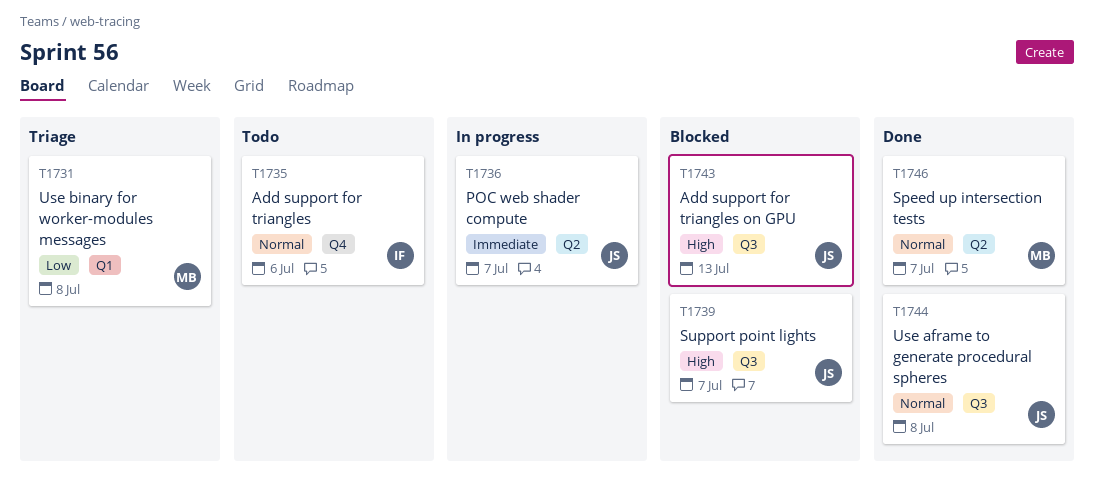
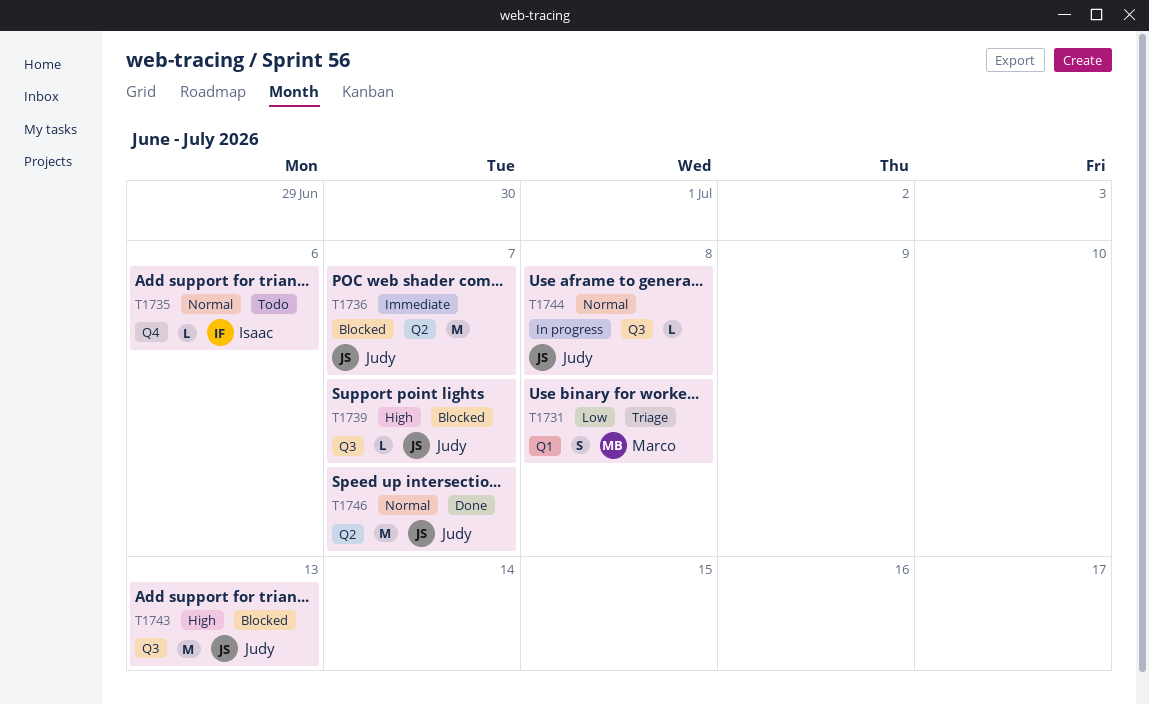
T1736, status: In progress -> Blocked
T1744, status: Done -> In progress
T1746, owner: Marco -> Judy

